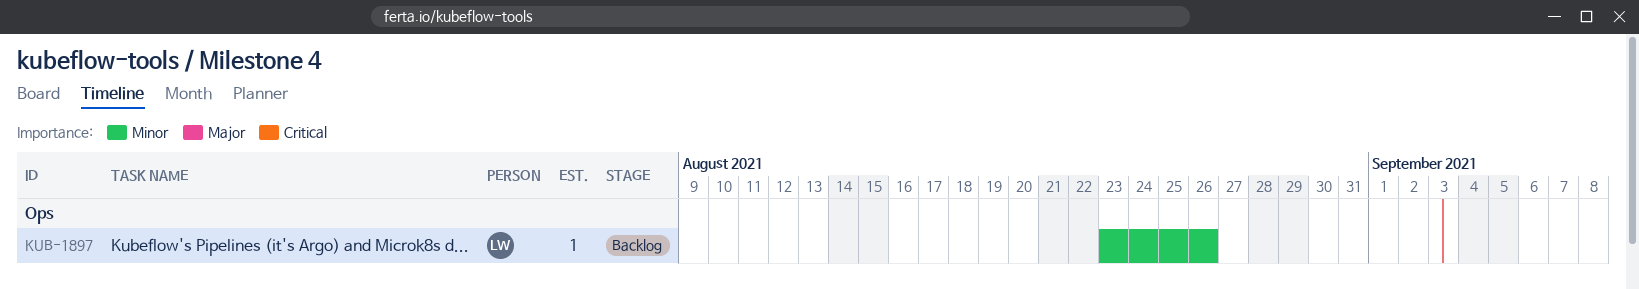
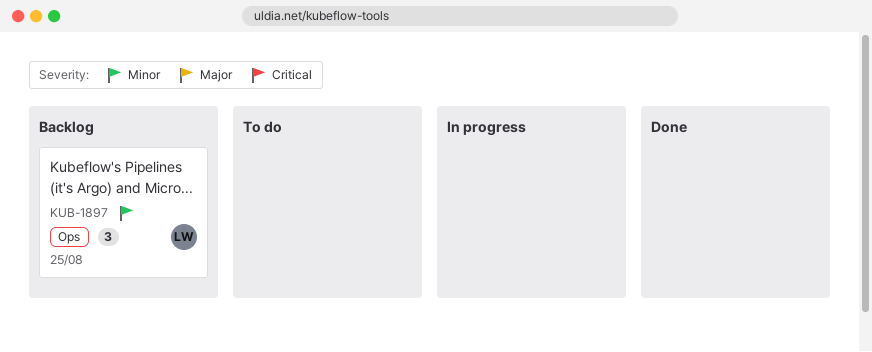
KUB-1897, estimate: 1 -> 3
KUB-1897, due: Aug 26 -> Aug 25

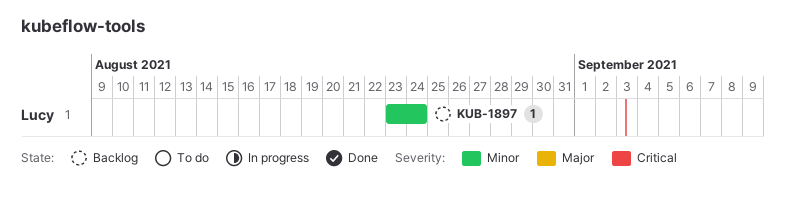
KUB-1897, estimate: 3 -> 1
KUB-1897, due: Aug 25 -> Aug 24

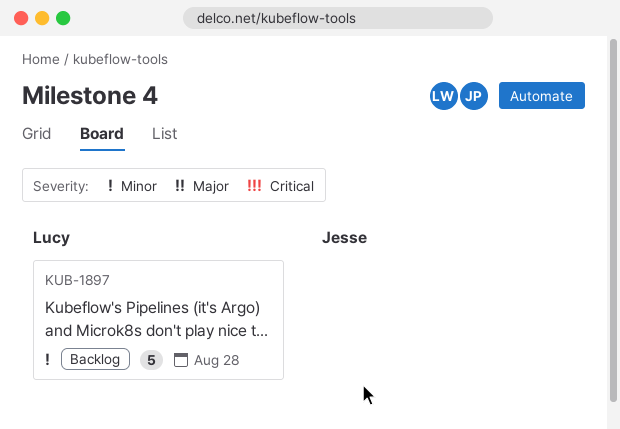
KUB-1897, estimate: 1 -> 5
KUB-1897, due: Aug 24 -> Aug 28

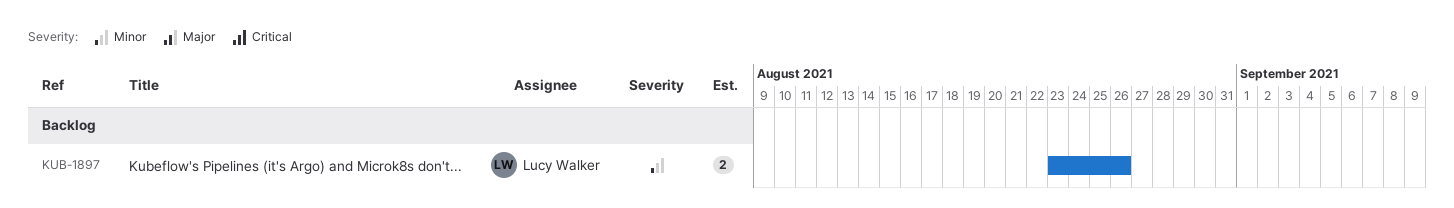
KUB-1897, estimate: 5 -> 2
KUB-1897, due: Aug 28 -> Aug 26

